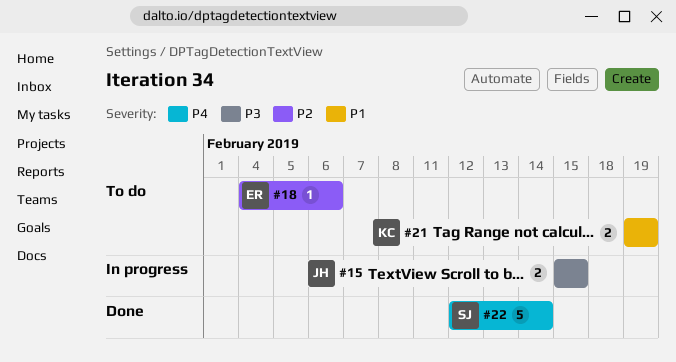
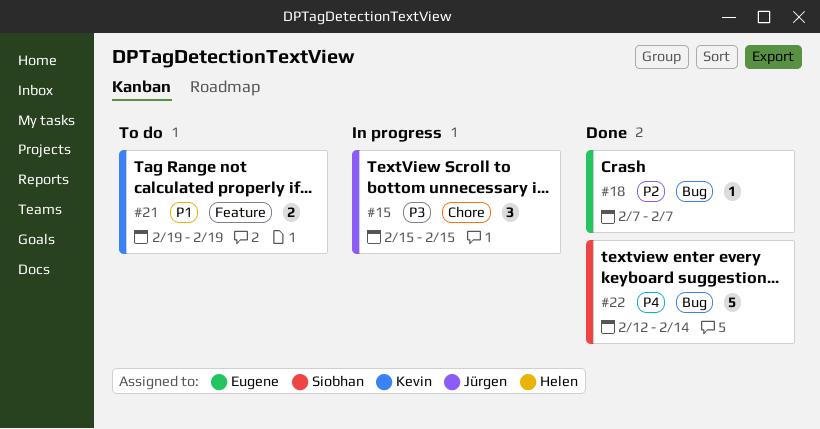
#15, estimate: 2 -> 3
#18, status: To do -> Done
#18, start: Feb 4 -> Feb 7
#18, due: Feb 6 -> Feb 7

